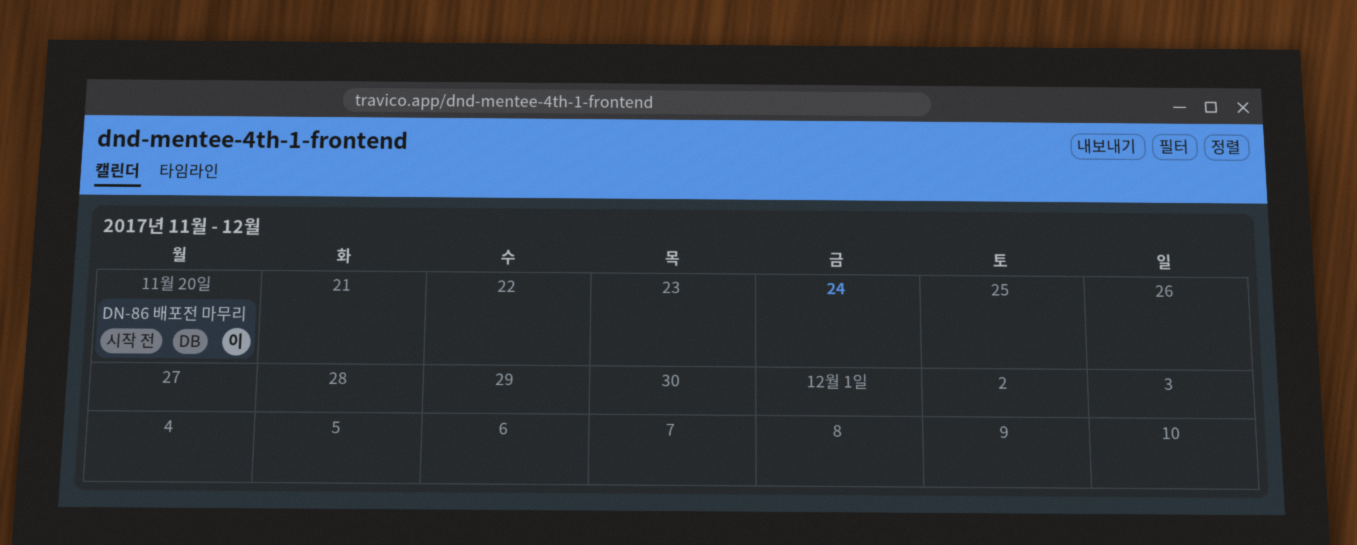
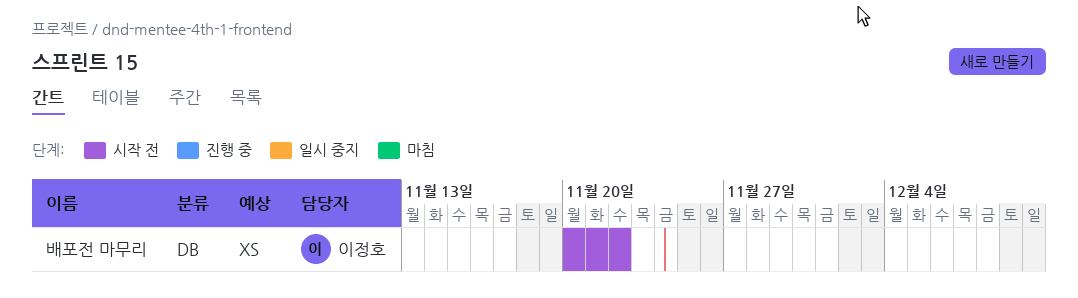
배포전 마무리, due: Nov 20 -> Nov 22

